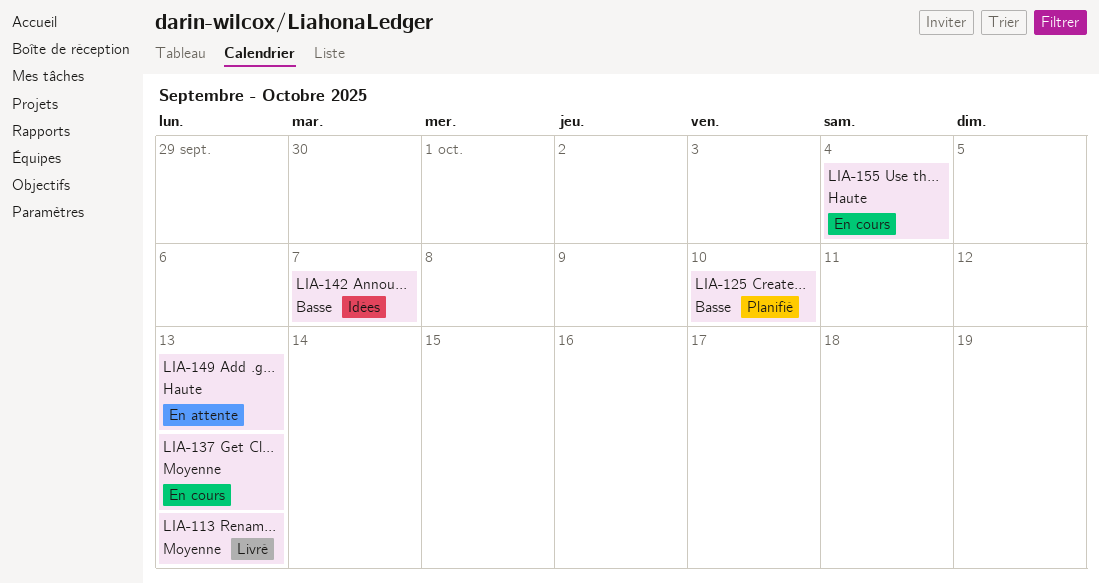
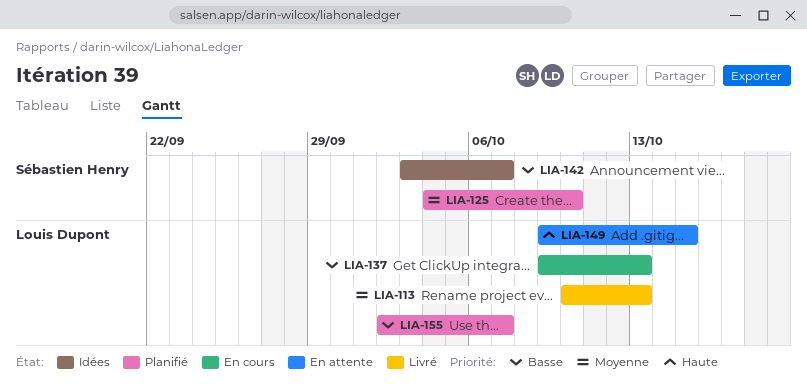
LIA-125, priority: Basse -> Moyenne
LIA-137, priority: Moyenne -> Basse
LIA-149, due: Oct 13 -> Oct 15
LIA-155, status: En cours -> Planifié
LIA-155, priority: Haute -> Basse
LIA-155, due: Oct 4 -> Oct 7

